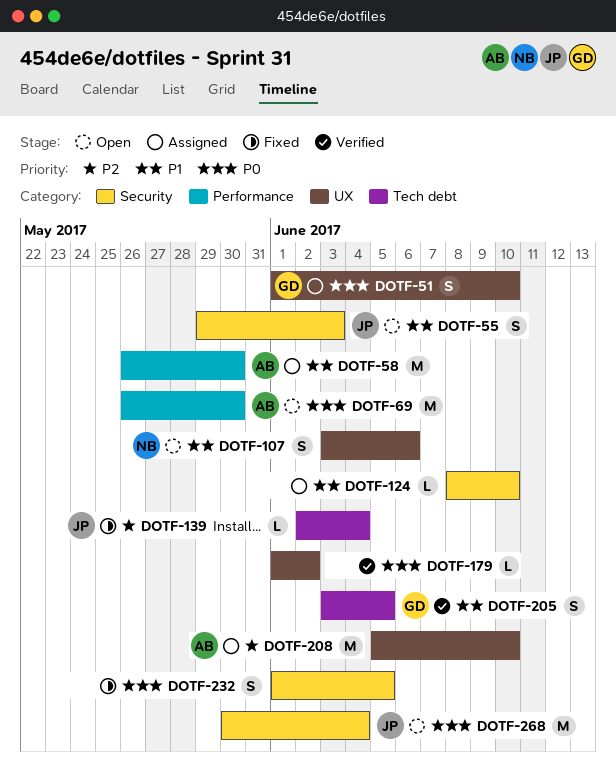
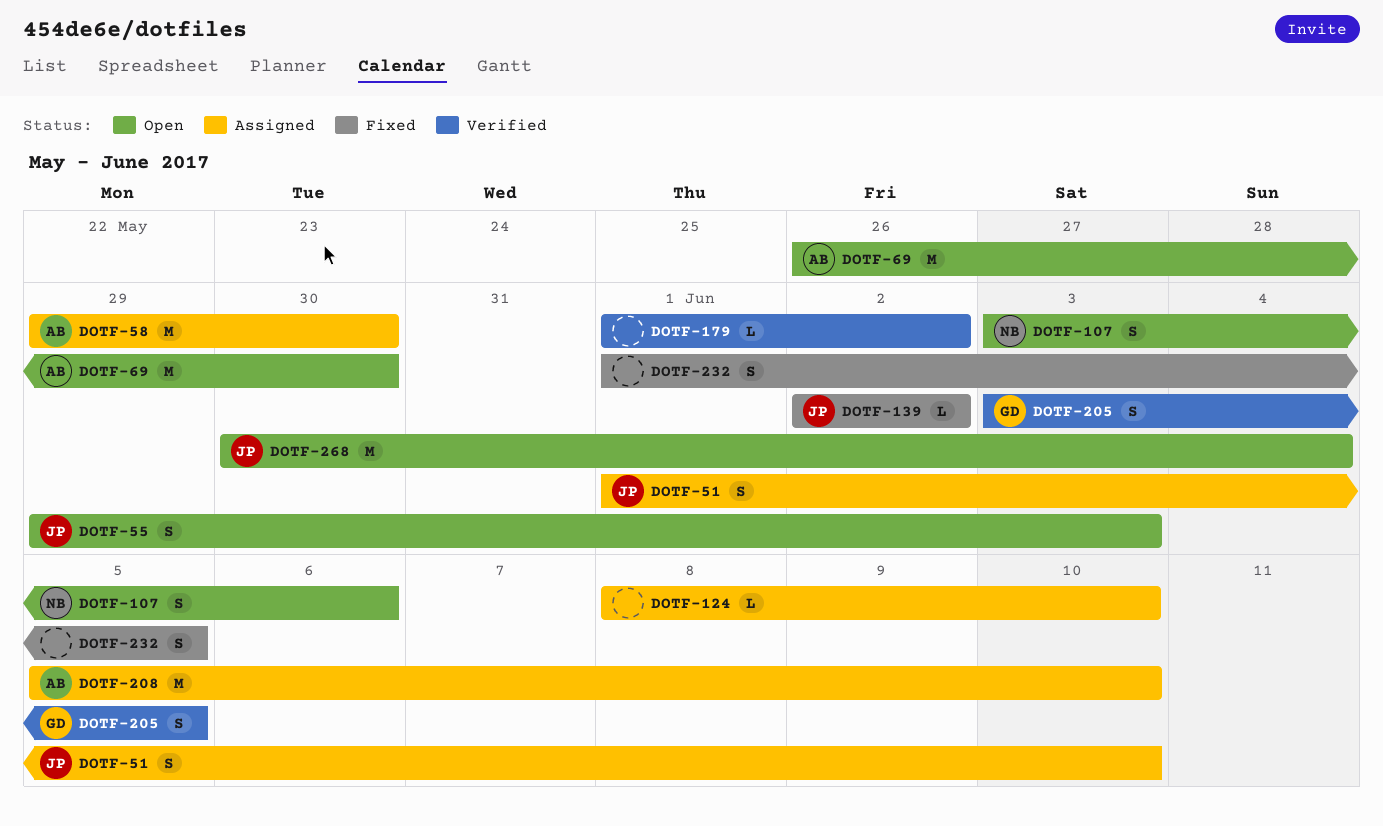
DOTF-51, owner: GD -> JP
DOTF-58, start: May 26 -> May 29
DOTF-139, due: Jun 4 -> Jun 2

